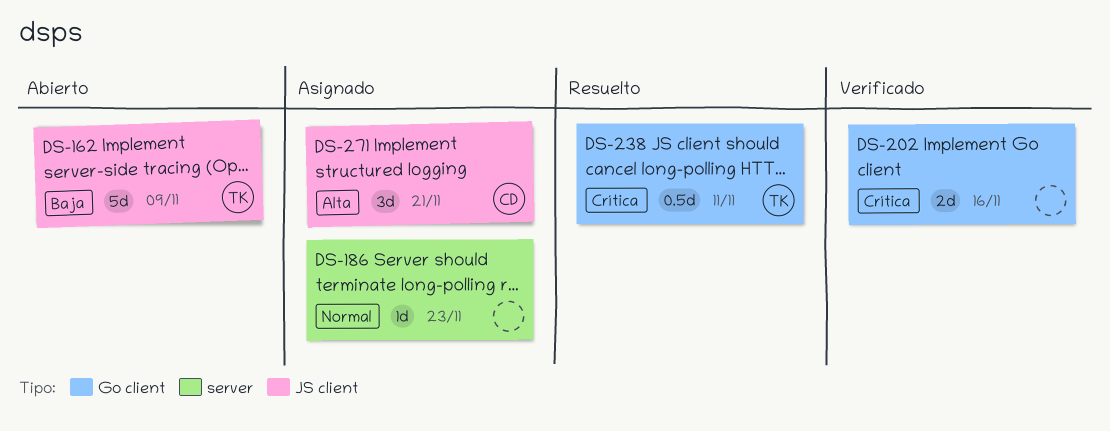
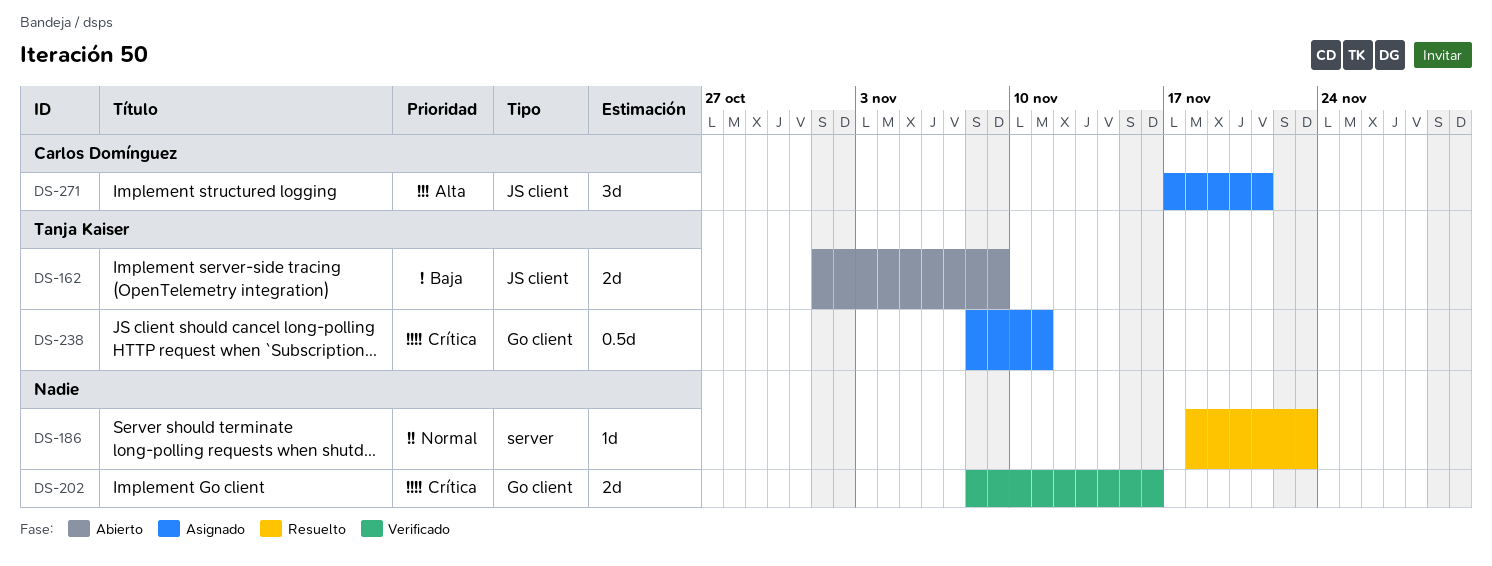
DS-162, estimate: 5d -> 2d
DS-186, status: Asignado -> Resuelto
DS-238, status: Resuelto -> Asignado

